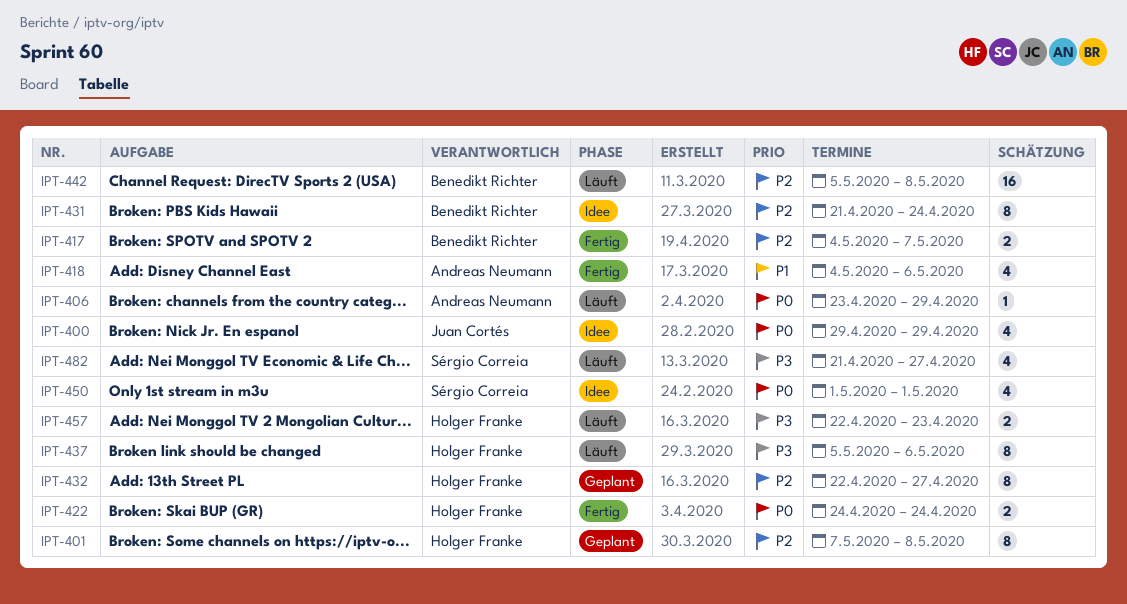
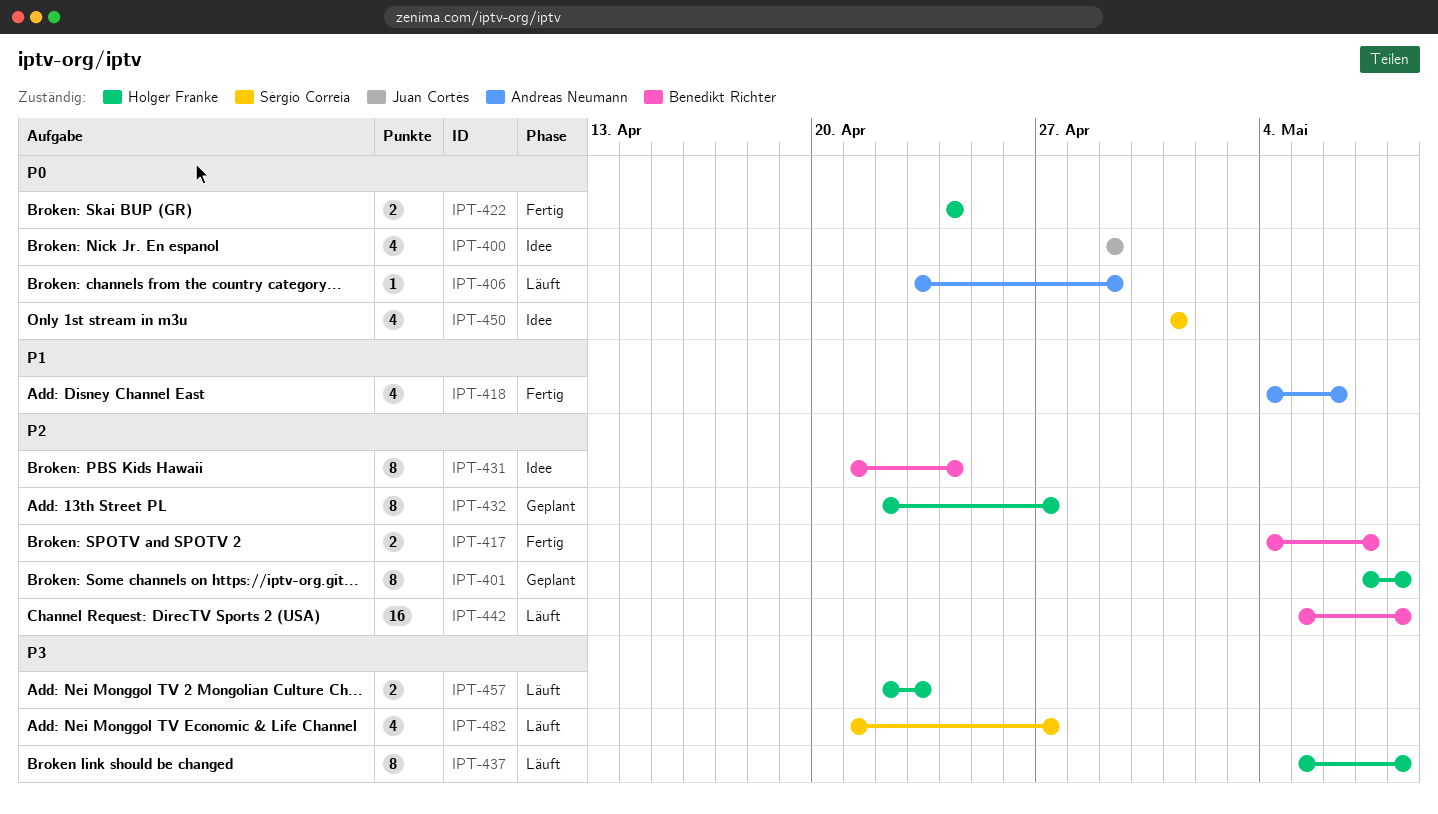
IPT-437, due: May 6 -> May 8

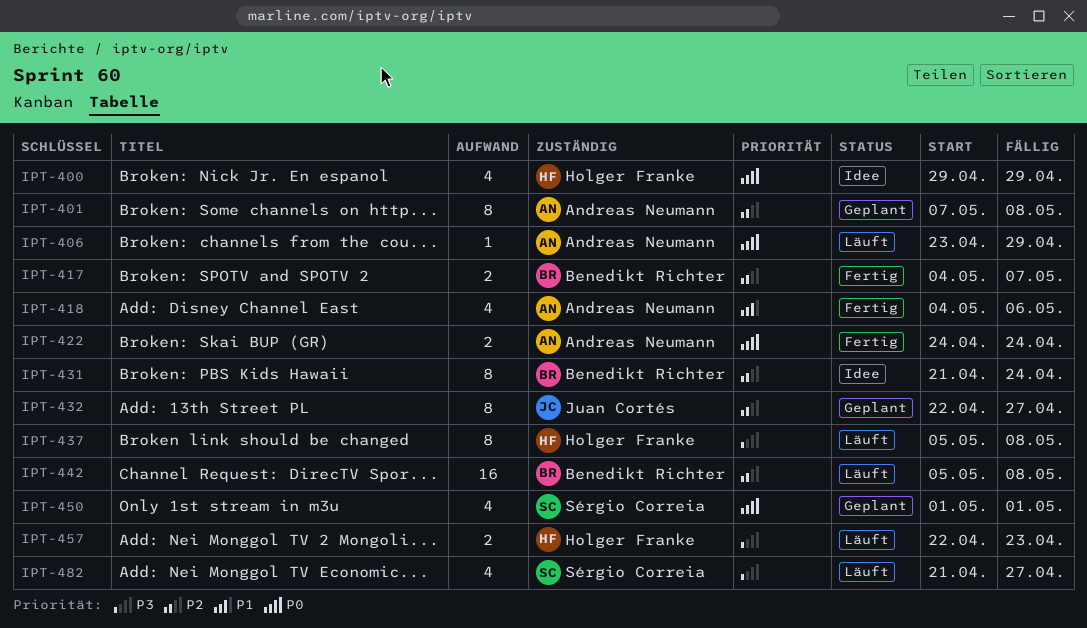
IPT-400, owner: Juan Cortés -> Holger Franke
IPT-401, owner: Holger Franke -> Andreas Neumann
IPT-422, owner: Holger Franke -> Andreas Neumann
IPT-432, owner: Holger Franke -> Juan Cortés
IPT-450, status: Idee -> Geplant

